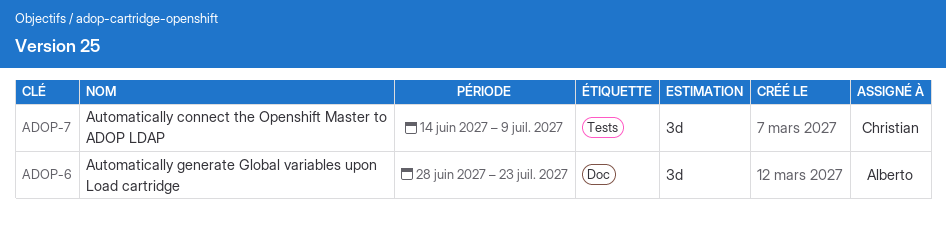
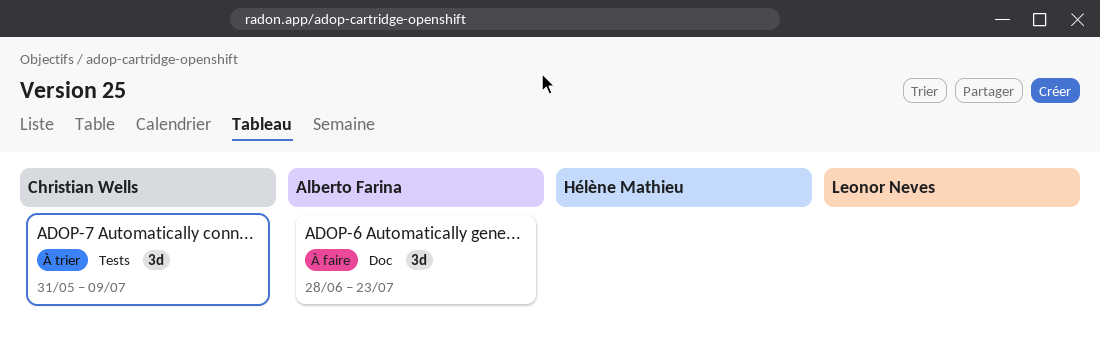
ADOP-7, start: Jun 14 -> May 31

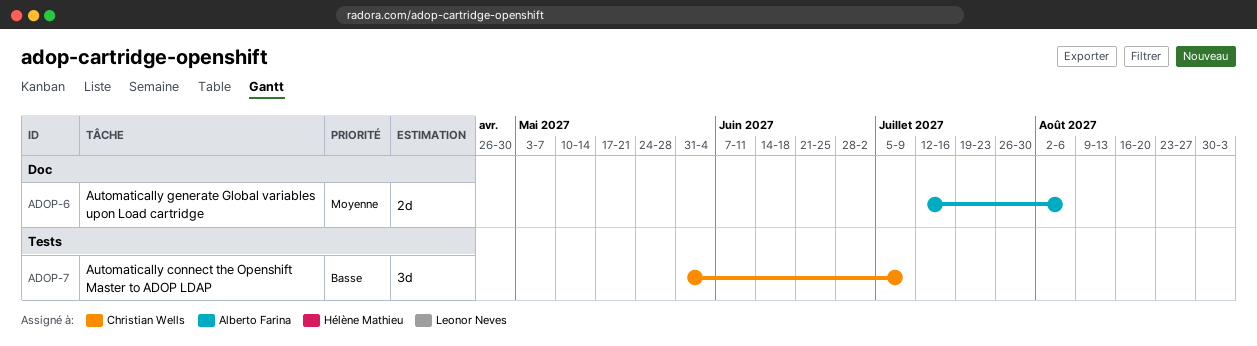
ADOP-6, estimate: 3d -> 2d
ADOP-6, start: Jun 28 -> Jul 12
ADOP-6, due: Jul 23 -> Aug 6

